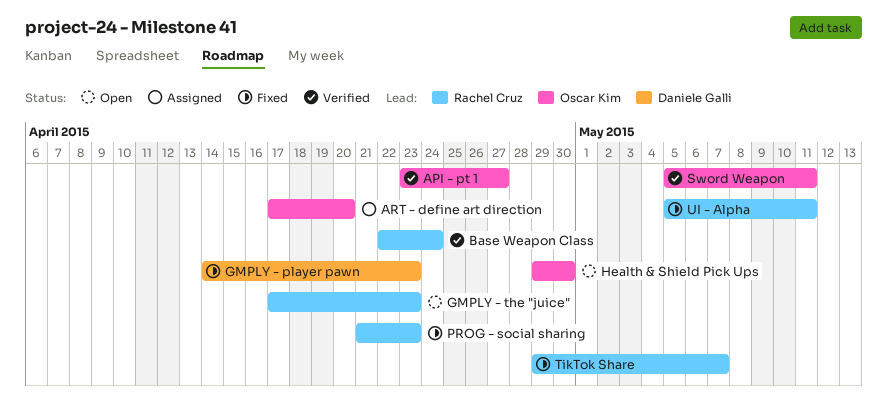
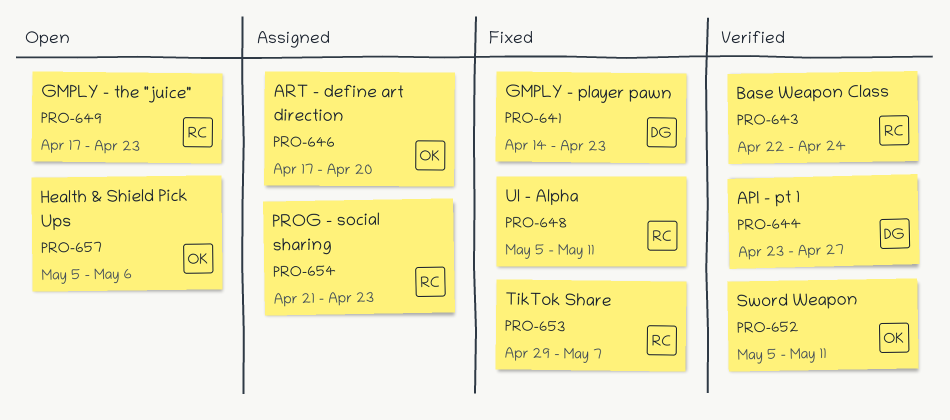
API - pt 1, owner: Oscar Kim -> Daniele Galli
Health & Shield Pick Ups, start: Apr 29 -> May 5
Health & Shield Pick Ups, due: Apr 30 -> May 6
PROG - social sharing, status: Fixed -> Assigned

